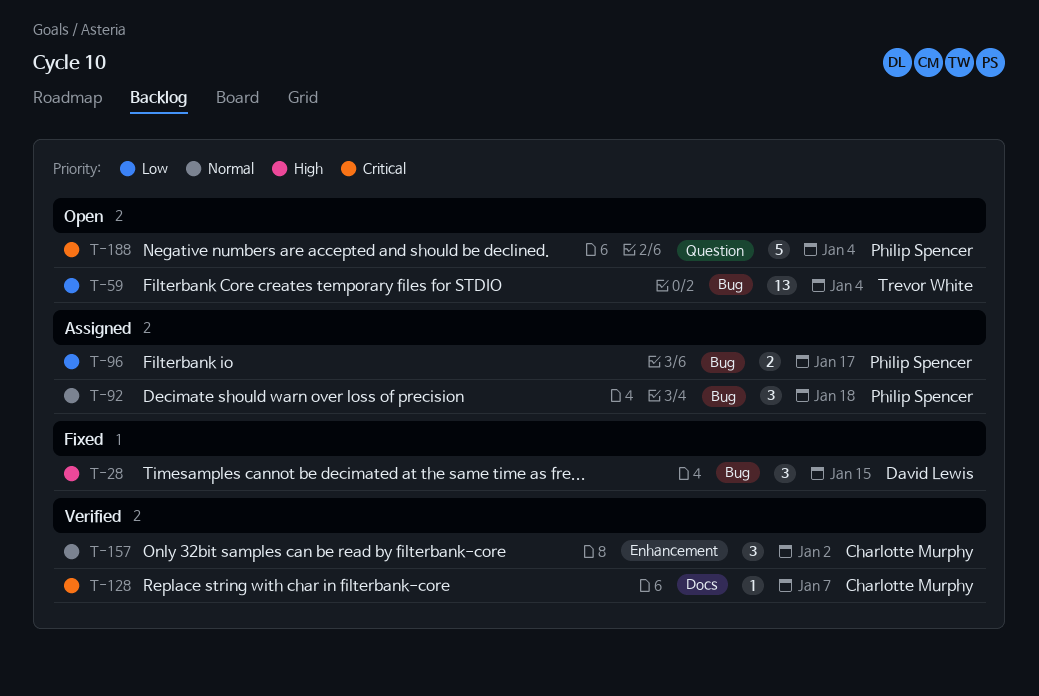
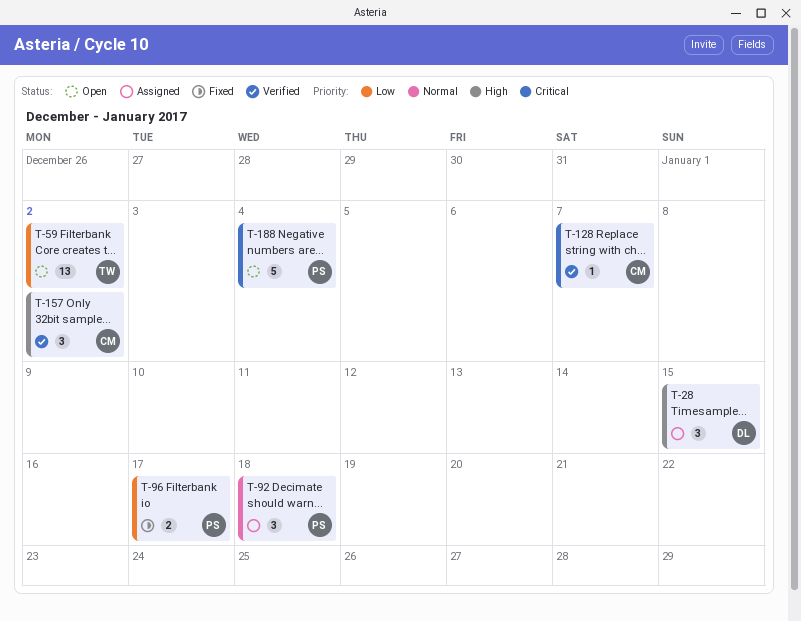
T-28, status: Fixed -> Assigned
T-59, due: Jan 4 -> Jan 2
T-96, status: Assigned -> Fixed
T-157, priority: Normal -> High

